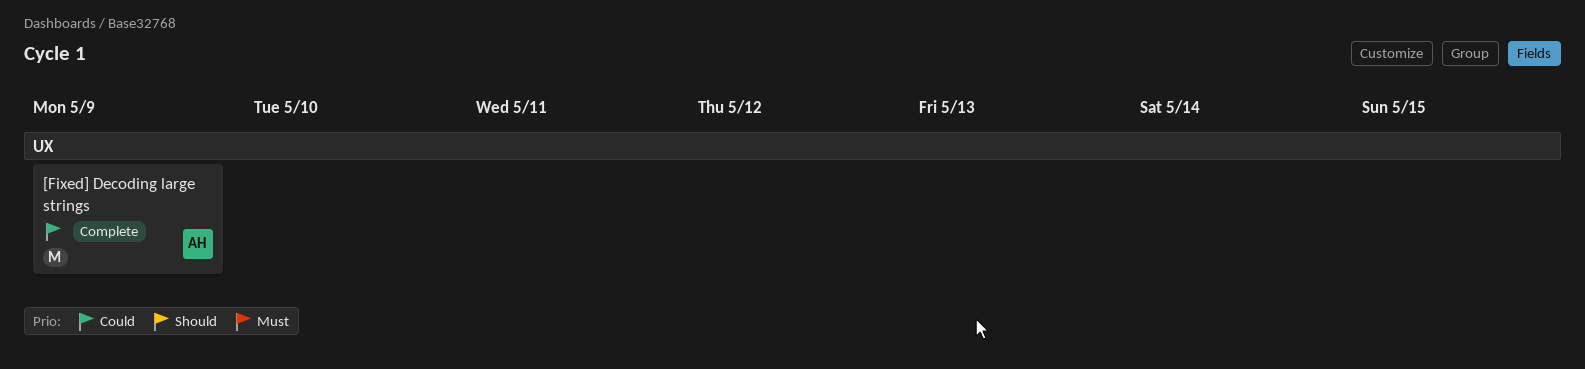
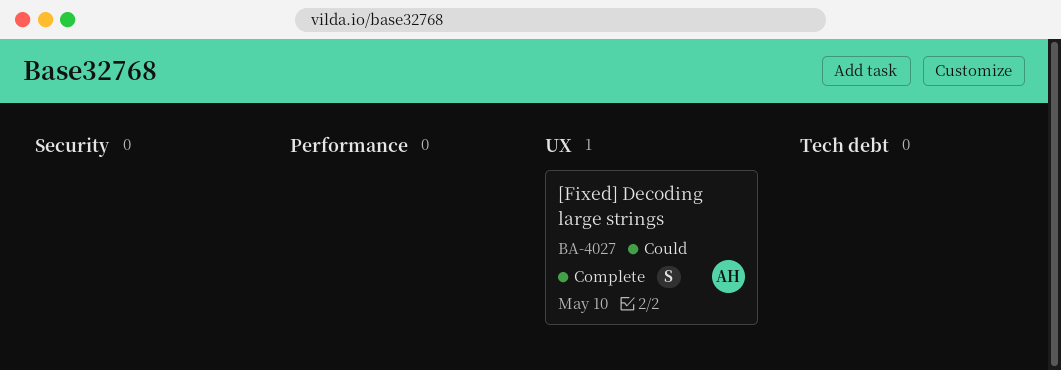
[Fixed] Decoding large strings, estimate: M -> S
[Fixed] Decoding large strings, due: May 9 -> May 10

